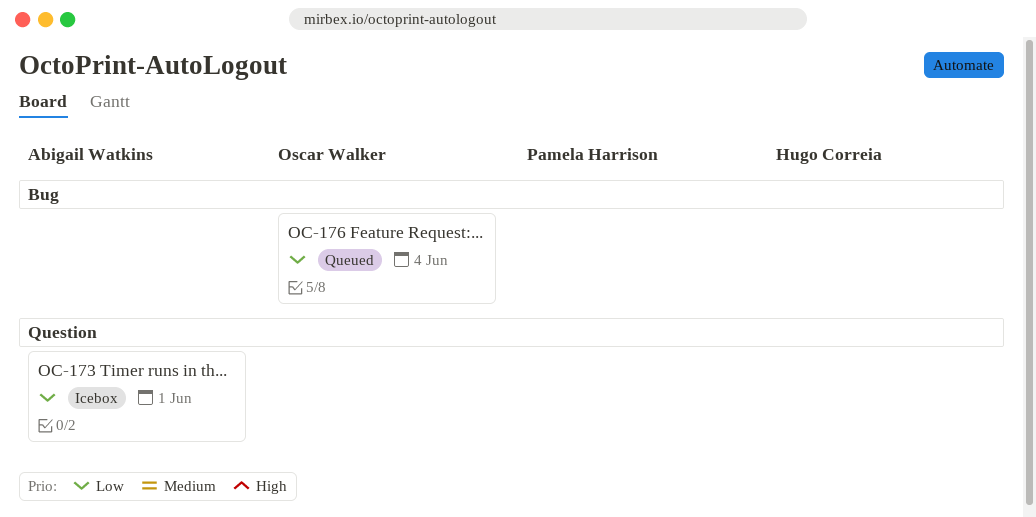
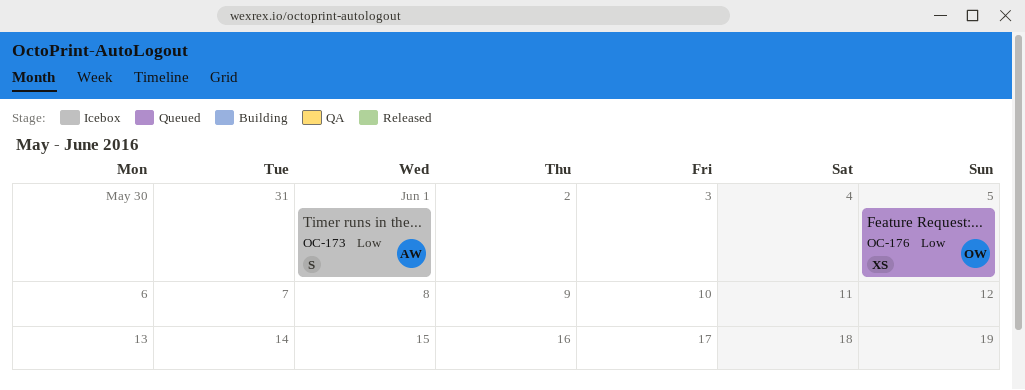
OC-176, due: Jun 4 -> Jun 5

